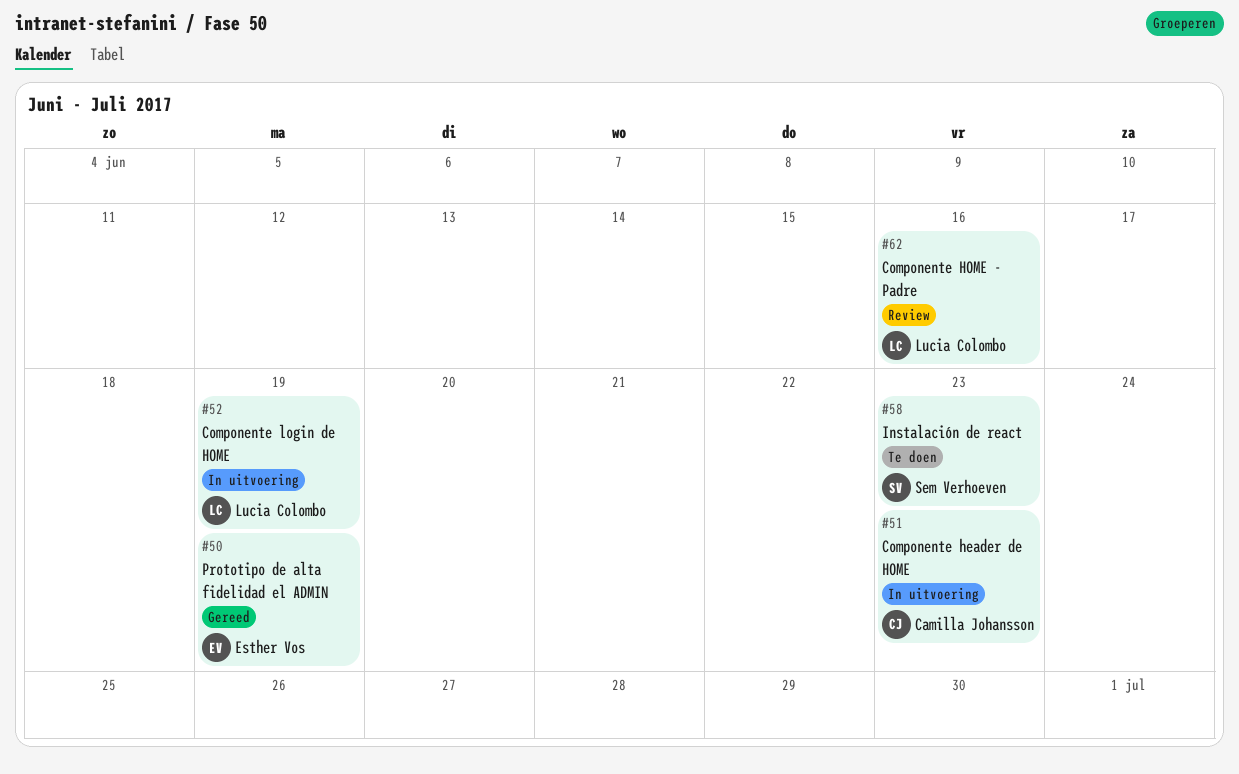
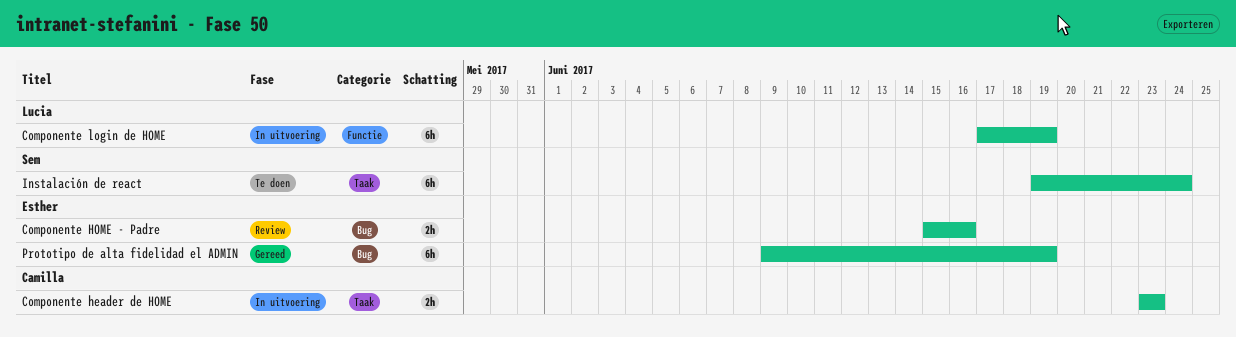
Componente HOME - Padre, owner: Lucia Colombo -> Esther Vos
Instalación de react, due: Jun 23 -> Jun 24

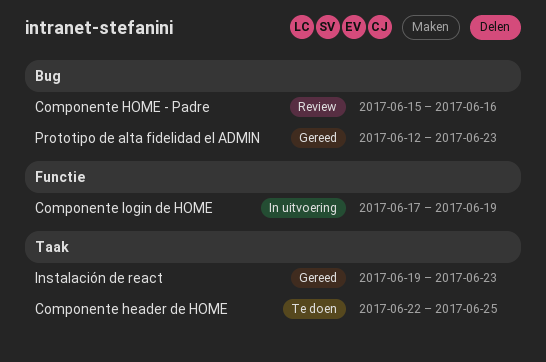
Componente header de HOME, status: In uitvoering -> Te doen
Componente header de HOME, start: Jun 23 -> Jun 22
Componente header de HOME, due: Jun 23 -> Jun 25
Instalación de react, status: Te doen -> Gereed
Instalación de react, due: Jun 24 -> Jun 23
Prototipo de alta fidelidad el ADMIN, start: Jun 9 -> Jun 12
Prototipo de alta fidelidad el ADMIN, due: Jun 19 -> Jun 23

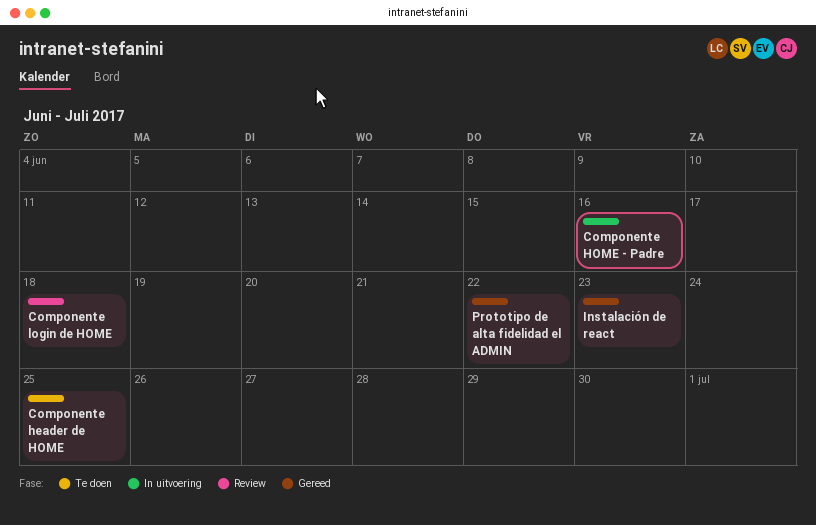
Componente HOME - Padre, status: Review -> In uitvoering
Componente login de HOME, status: In uitvoering -> Review
Componente login de HOME, due: Jun 19 -> Jun 18
Prototipo de alta fidelidad el ADMIN, due: Jun 23 -> Jun 22

